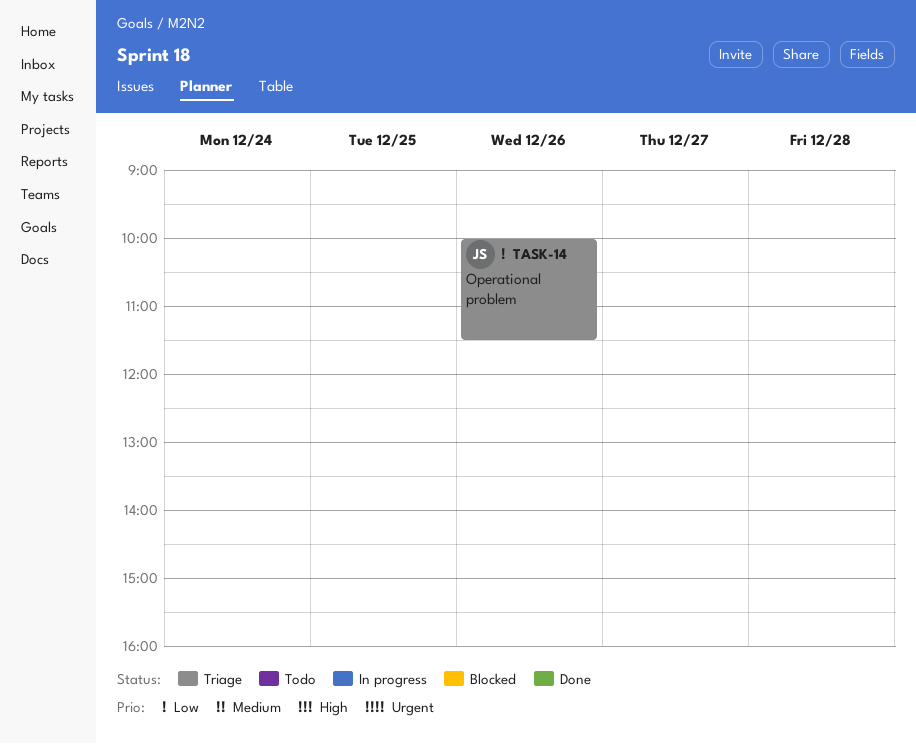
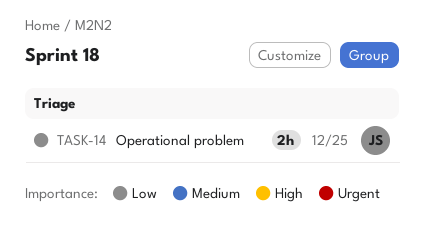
TASK-14, day: Dec 26 -> Dec 25

